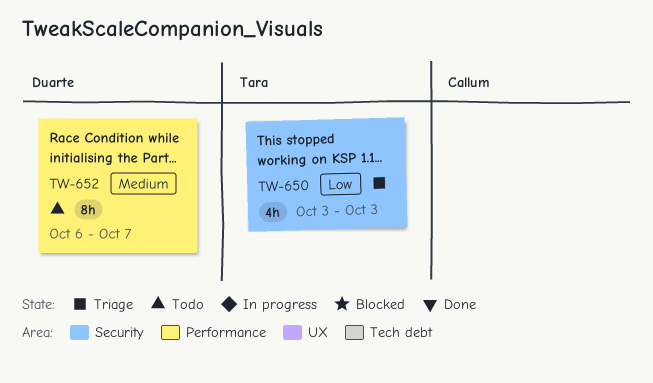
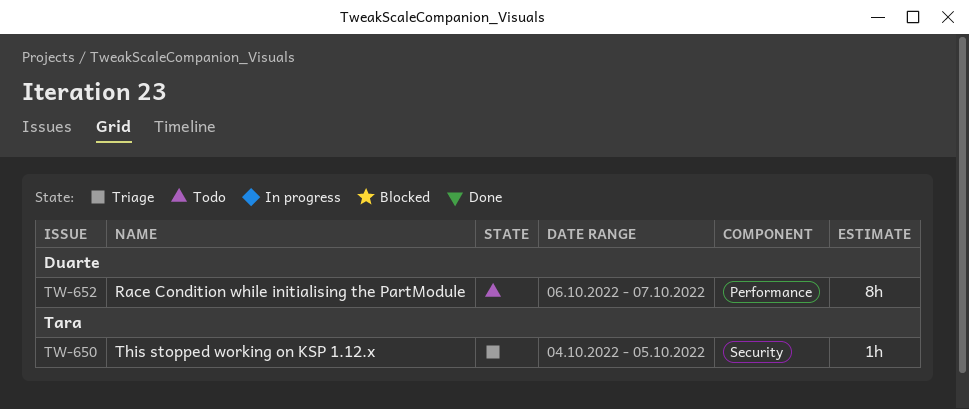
TW-650, estimate: 4h -> 1h
TW-650, start: Oct 3 -> Oct 4
TW-650, due: Oct 3 -> Oct 5

